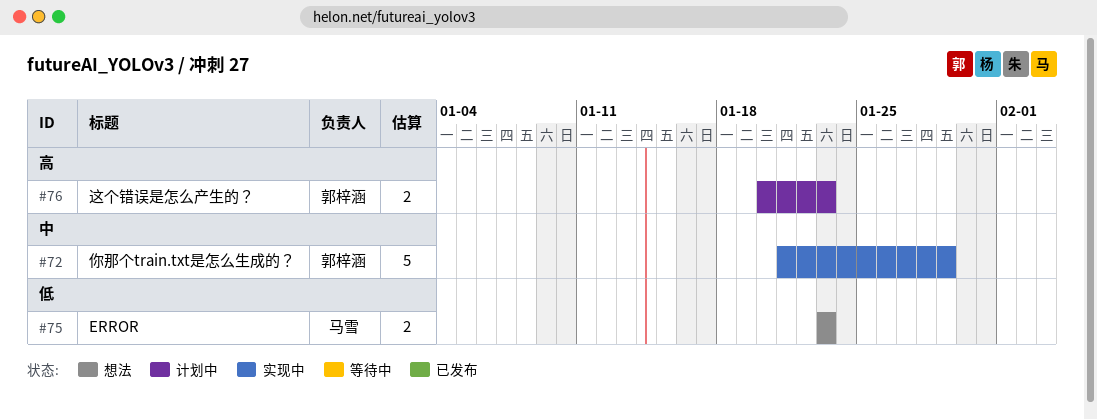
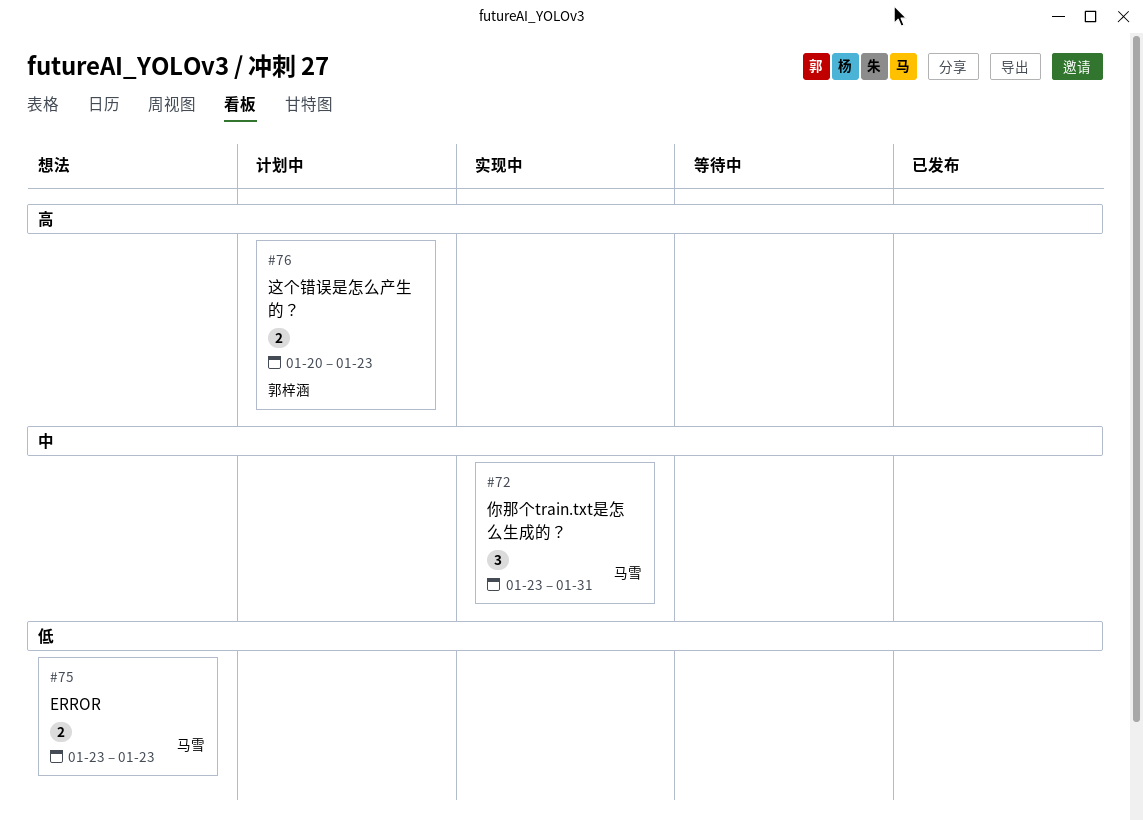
#72, owner: 郭梓涵 -> 马雪
#72, estimate: 5 -> 3
#72, start: Jan 21 -> Jan 23
#72, due: Jan 29 -> Jan 31

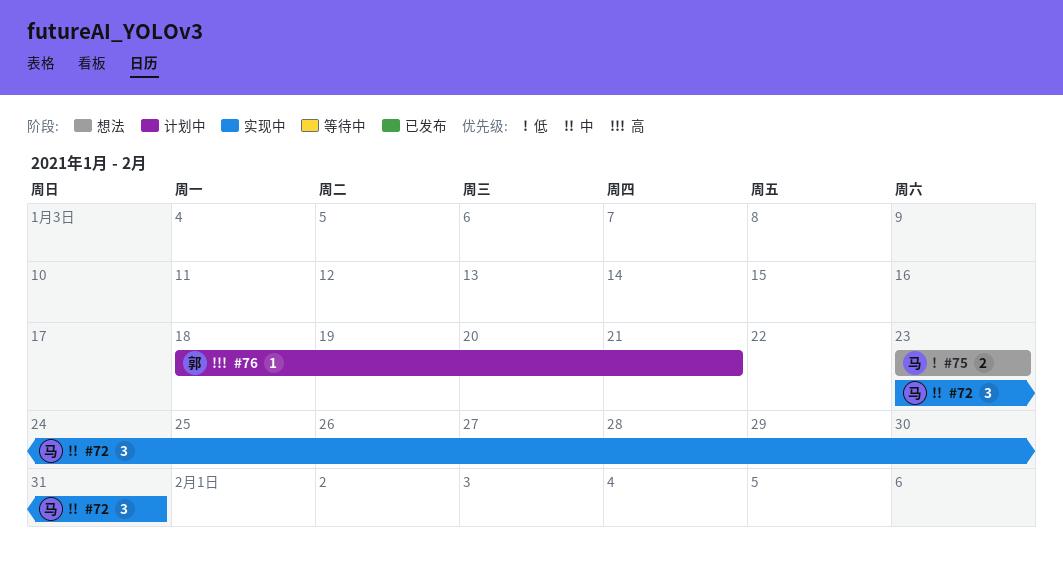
#76, estimate: 2 -> 1
#76, start: Jan 20 -> Jan 18
#76, due: Jan 23 -> Jan 21

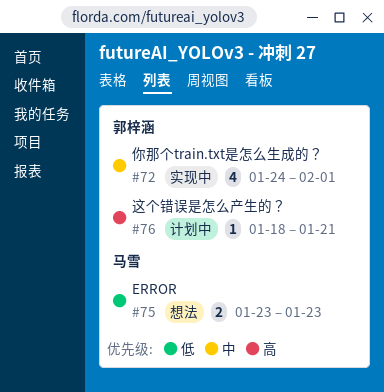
#72, owner: 马雪 -> 郭梓涵
#72, estimate: 3 -> 4
#72, start: Jan 23 -> Jan 24
#72, due: Jan 31 -> Feb 1

